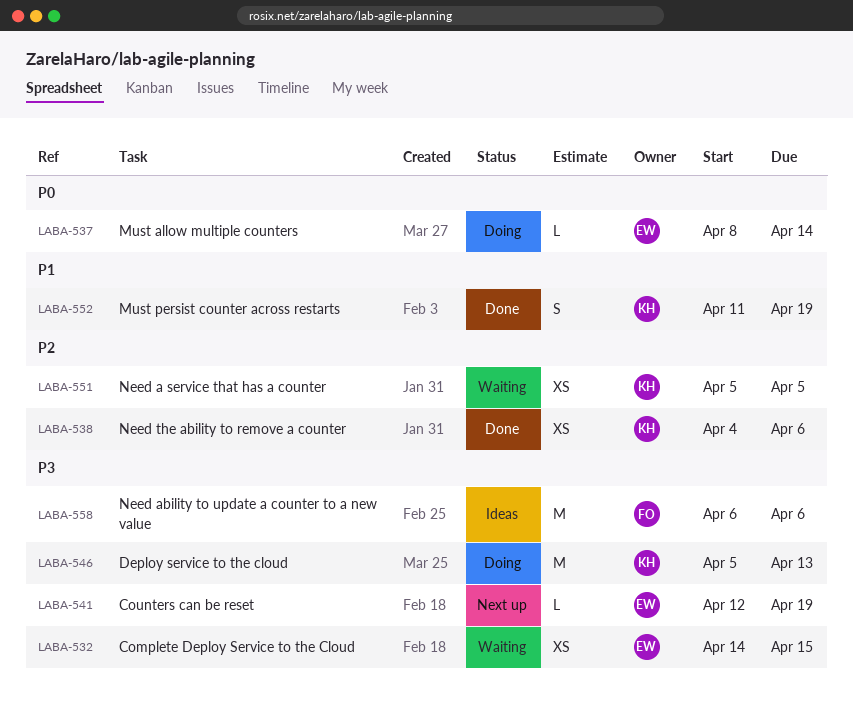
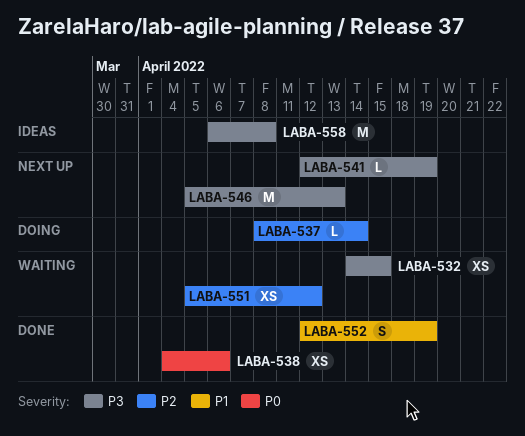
LABA-537, priority: P0 -> P2
LABA-538, priority: P2 -> P0
LABA-546, status: Doing -> Next up
LABA-551, due: Apr 5 -> Apr 12
LABA-552, start: Apr 11 -> Apr 12
LABA-558, due: Apr 6 -> Apr 8

